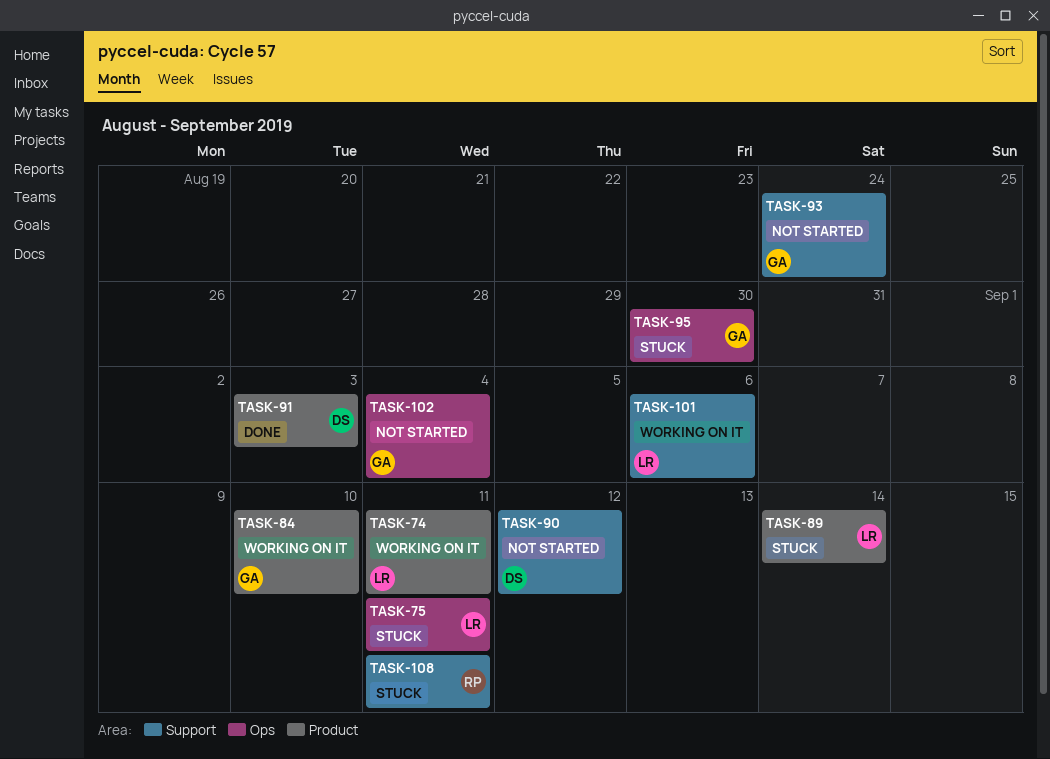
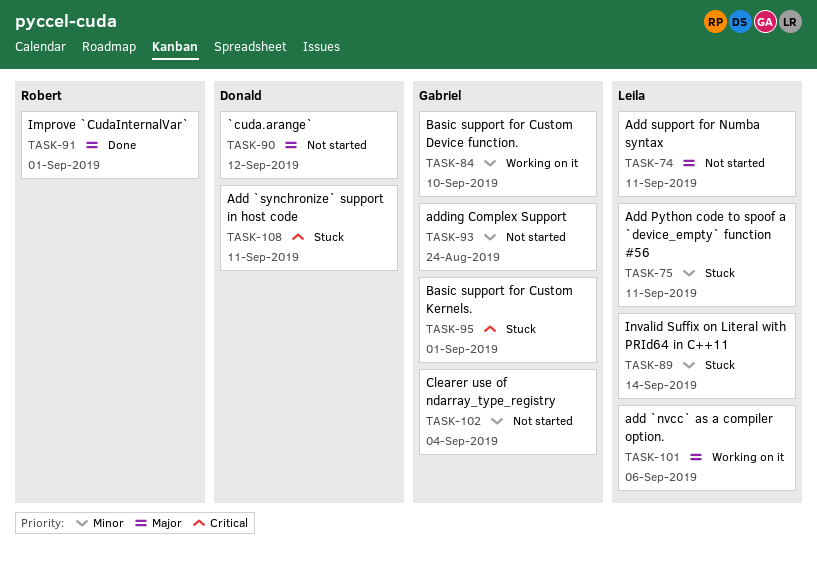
TASK-74, status: Working on it -> Not started
TASK-91, owner: Donald -> Robert
TASK-91, due: Sep 3 -> Sep 1
TASK-95, due: Aug 30 -> Sep 1
TASK-108, owner: Robert -> Donald

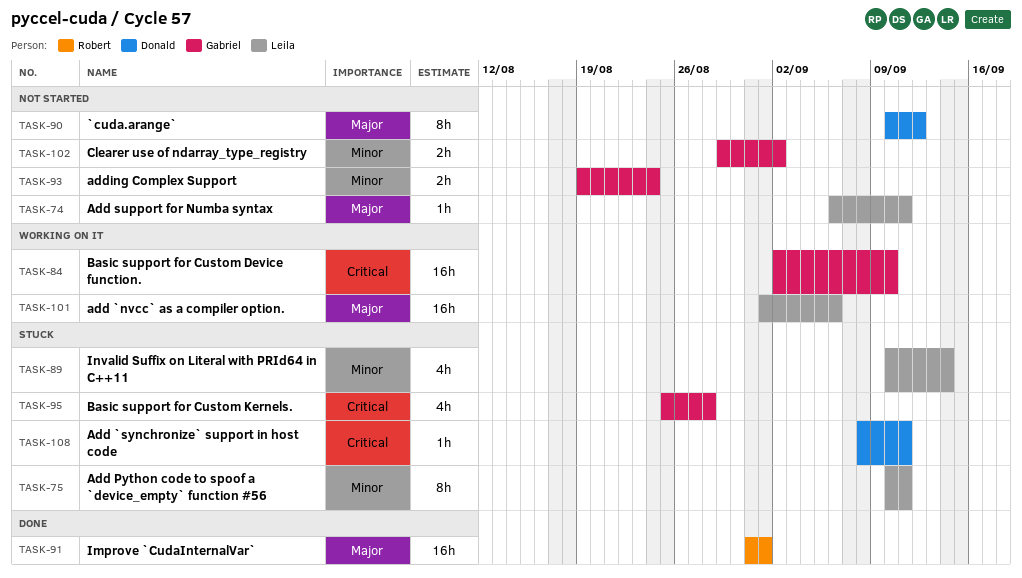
TASK-84, priority: Minor -> Critical
TASK-95, due: Sep 1 -> Aug 28
TASK-102, due: Sep 4 -> Sep 2

